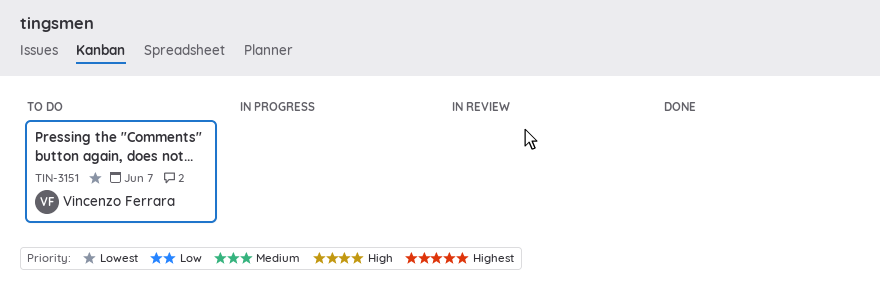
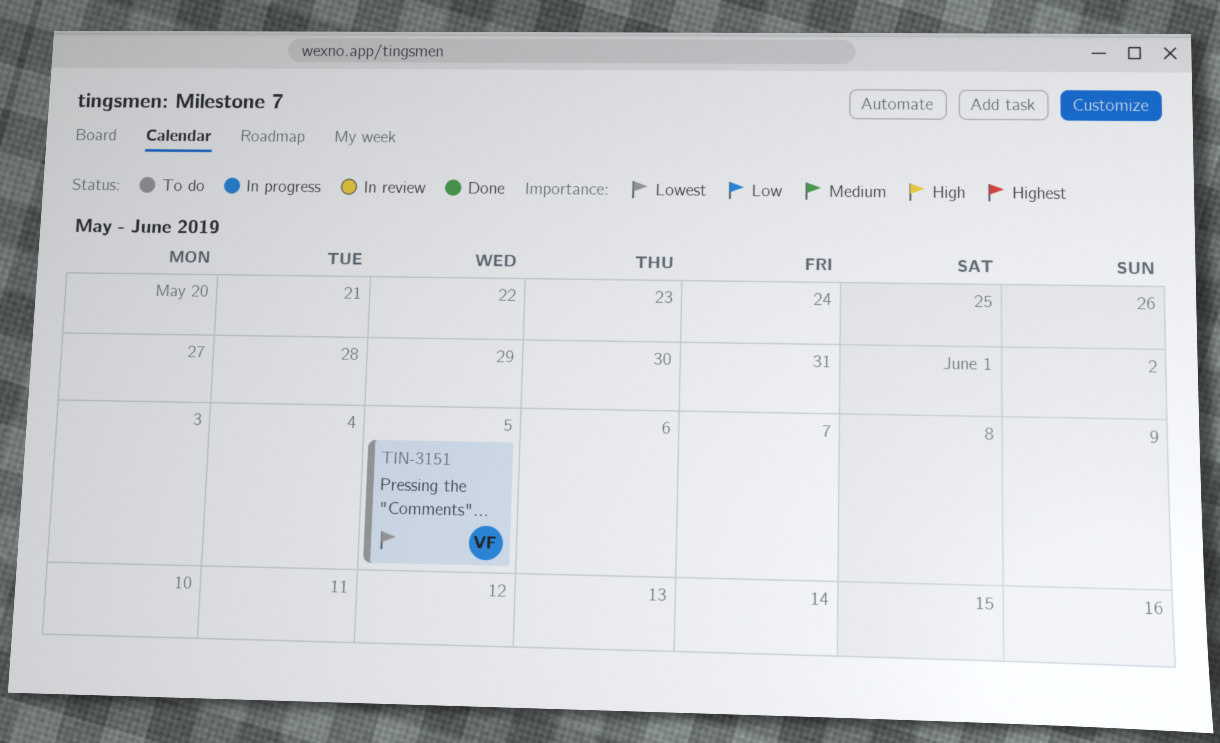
TIN-3151, due: Jun 7 -> Jun 5

